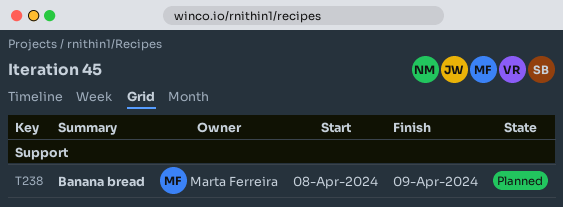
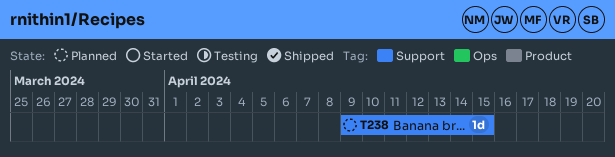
T238, start: Apr 8 -> Apr 9
T238, due: Apr 9 -> Apr 15

